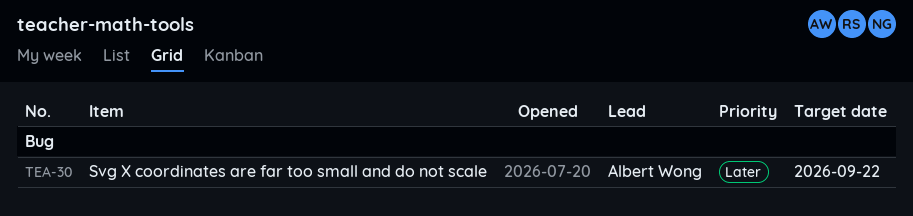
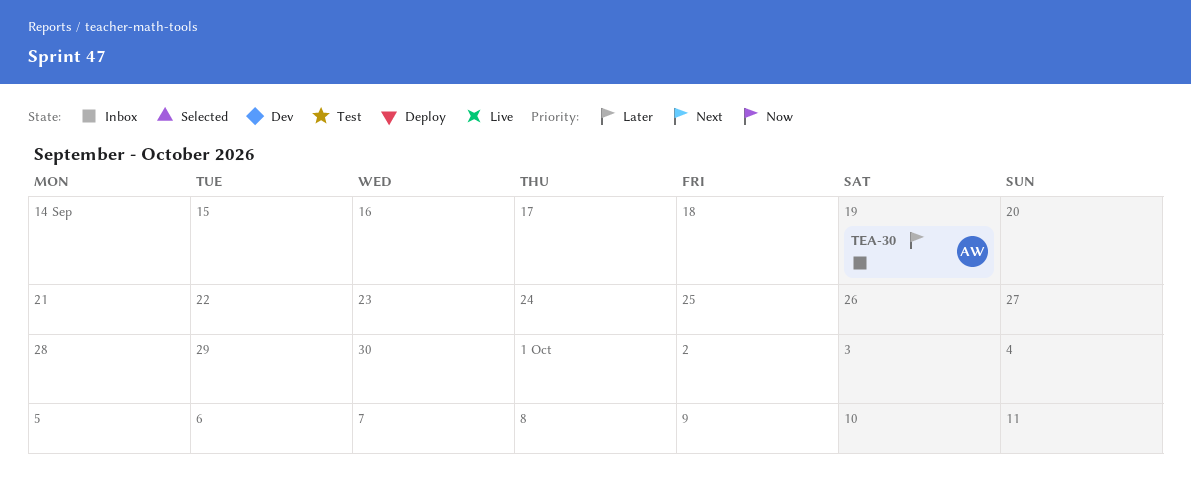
TEA-30, due: Sep 22 -> Sep 19

